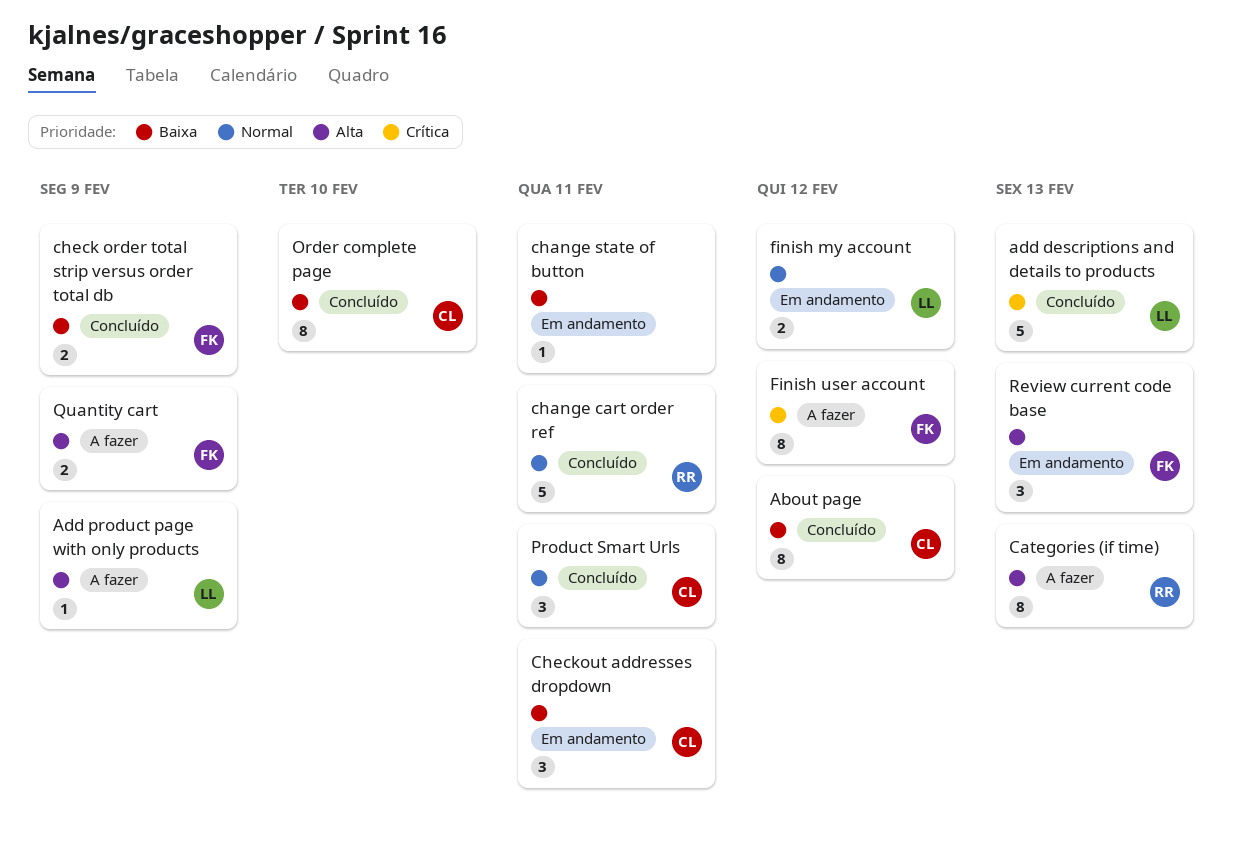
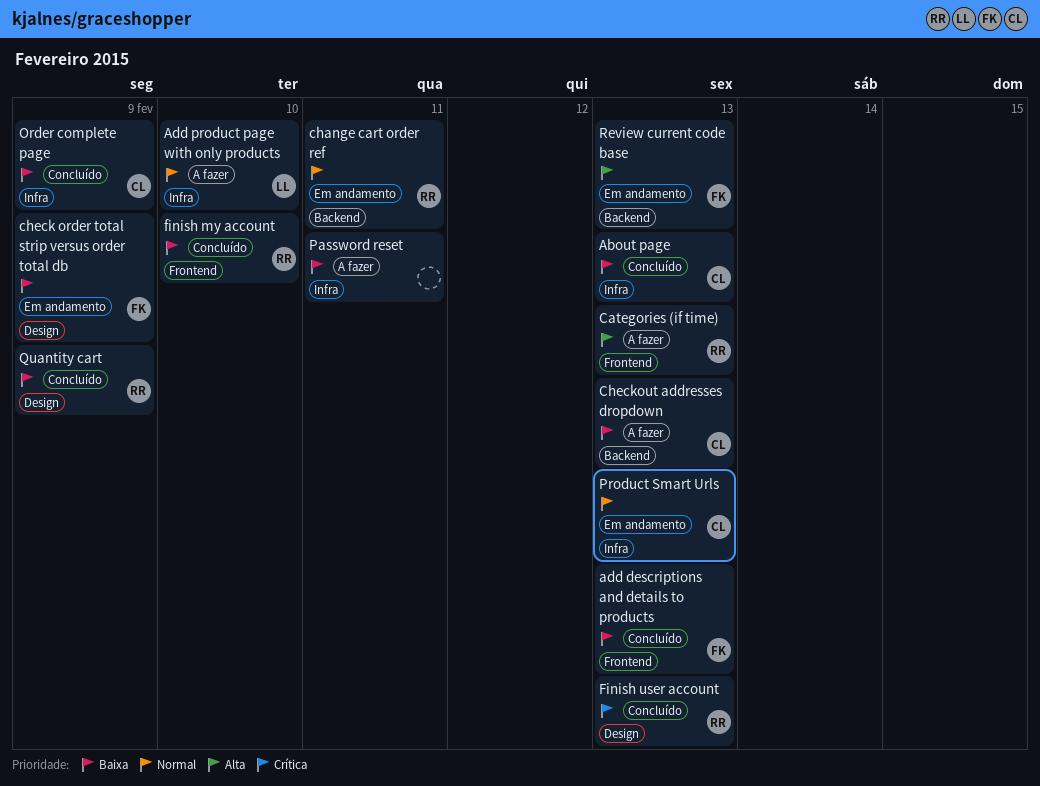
About page, due: Feb 12 -> Feb 13
add descriptions and details to products, owner: LL -> FK
add descriptions and details to products, priority: Crítica -> Baixa
Add product page with only products, priority: Alta -> Normal
Add product page with only products, due: Feb 9 -> Feb 10
change cart order ref, status: Concluído -> Em andamento
change state of button: present -> none
check order total strip versus order total db, status: Concluído -> Em andamento
Checkout addresses dropdown, status: Em andamento -> A fazer
Checkout addresses dropdown, due: Feb 11 -> Feb 13
finish my account, status: Em andamento -> Concluído
finish my account, owner: LL -> RR
finish my account, priority: Normal -> Baixa
finish my account, due: Feb 12 -> Feb 10
Finish user account, status: A fazer -> Concluído
Finish user account, owner: FK -> RR
Finish user account, due: Feb 12 -> Feb 13
Order complete page, due: Feb 10 -> Feb 9
Password reset: none -> present
Product Smart Urls, status: Concluído -> Em andamento
Product Smart Urls, due: Feb 11 -> Feb 13
Quantity cart, status: A fazer -> Concluído
Quantity cart, owner: FK -> RR
Quantity cart, priority: Alta -> Baixa

